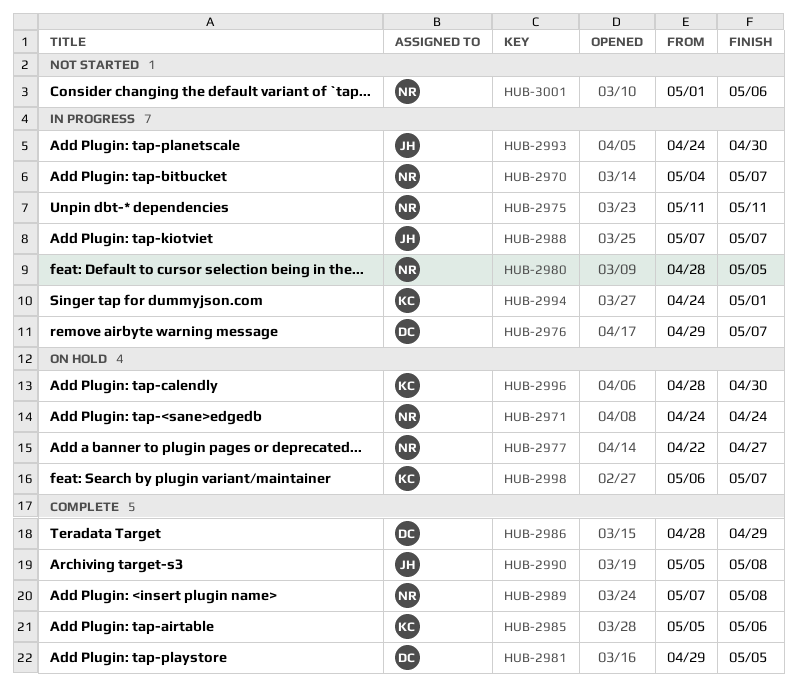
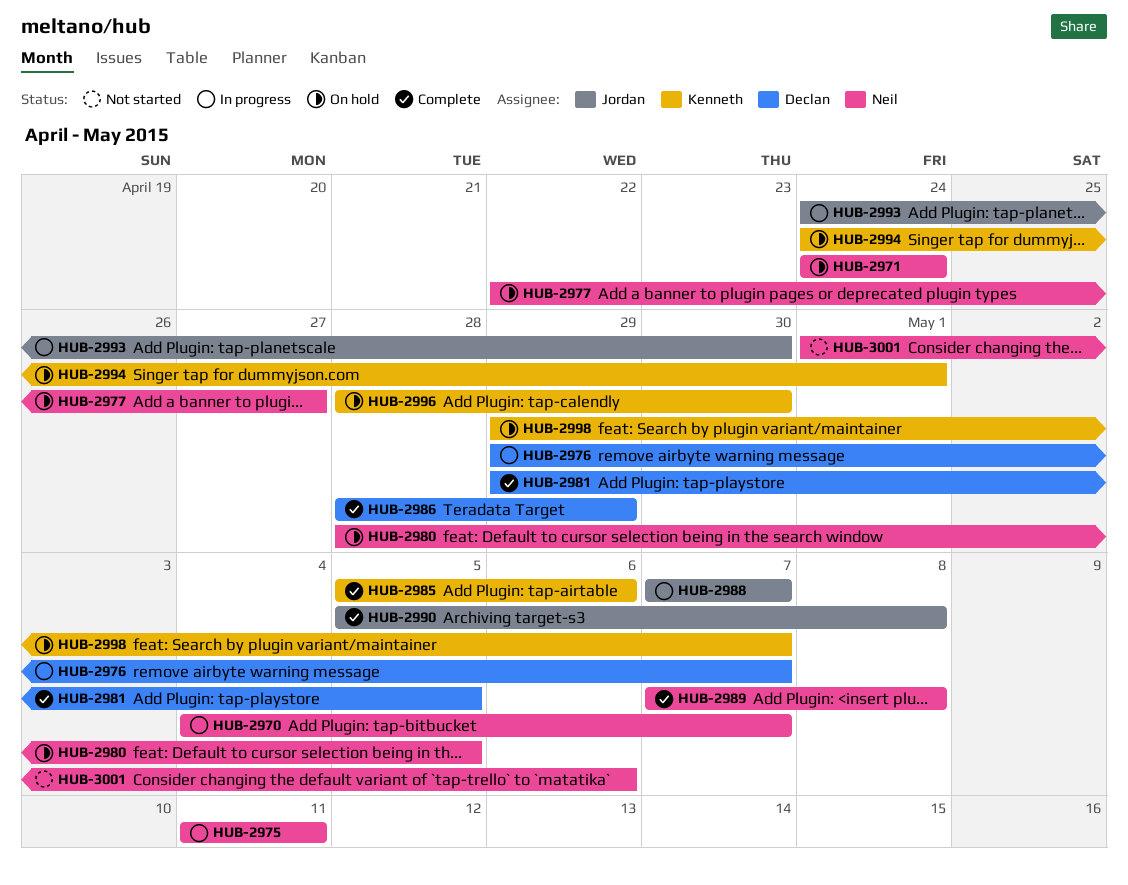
HUB-2980, status: In progress -> On hold
HUB-2994, status: In progress -> On hold
HUB-2998, start: May 6 -> Apr 29

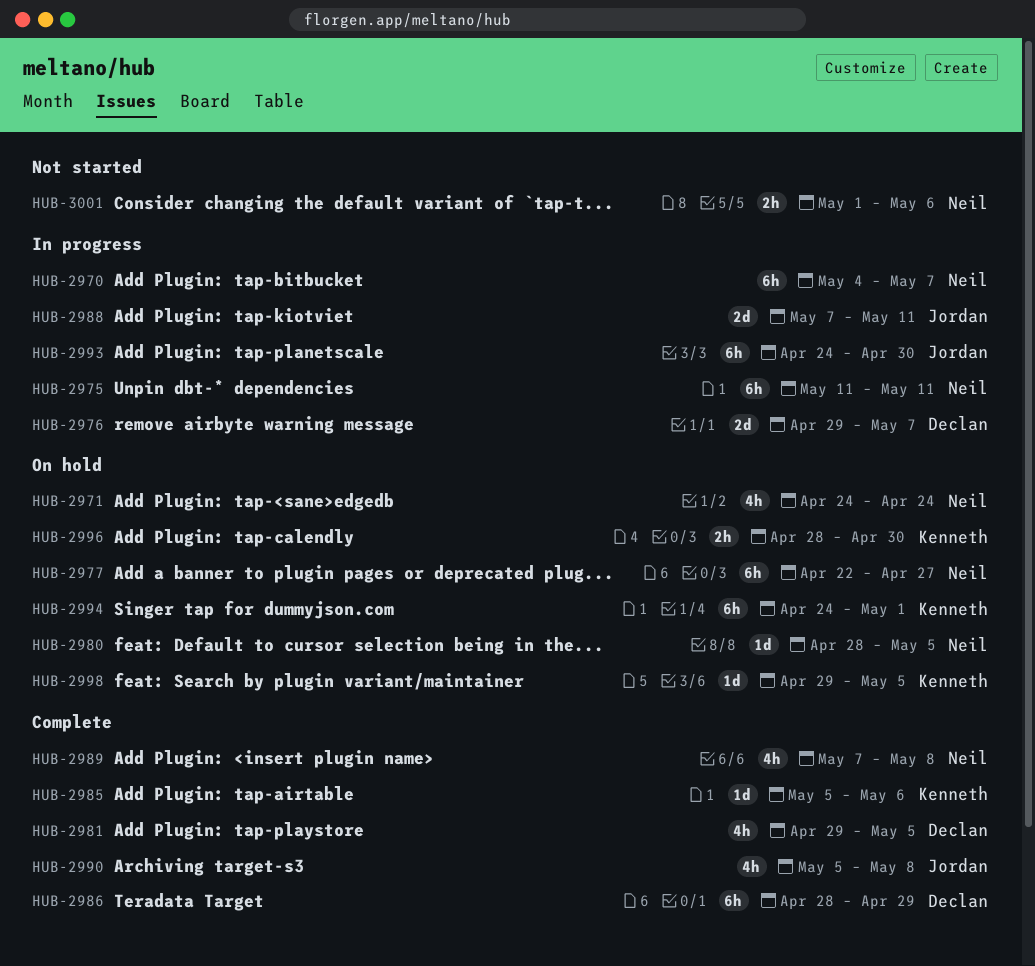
HUB-2988, due: May 7 -> May 11
HUB-2998, due: May 7 -> May 5

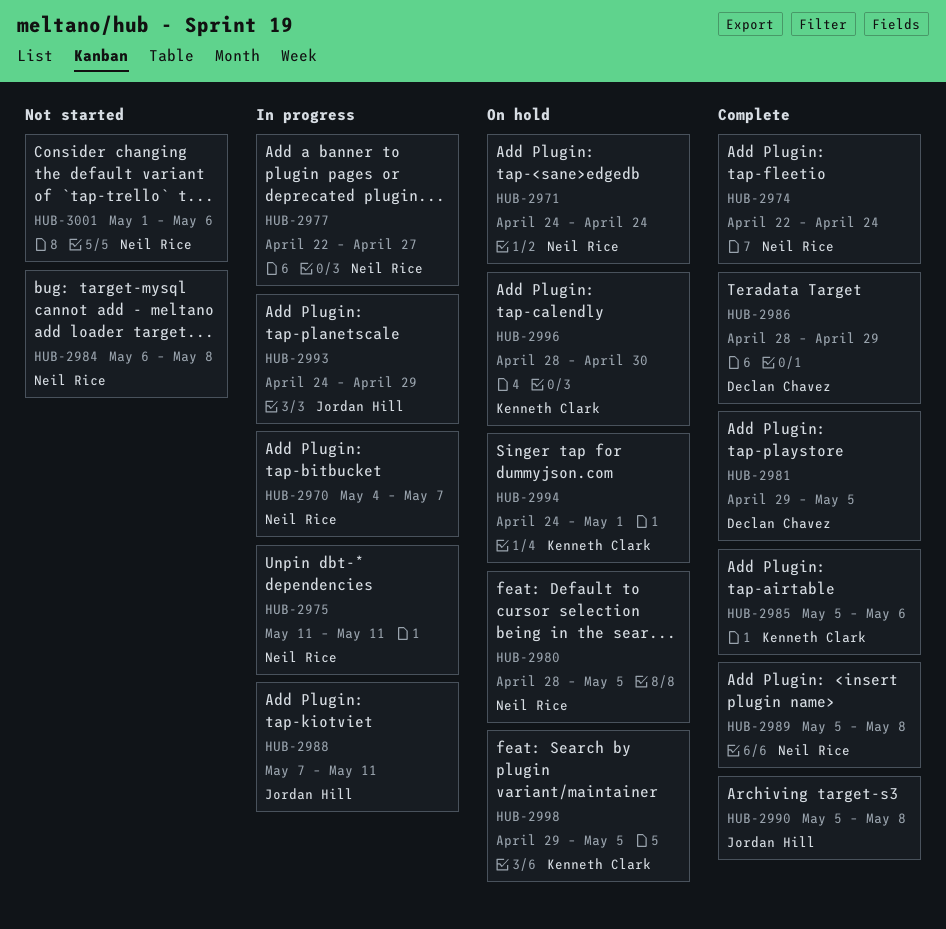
HUB-2974: none -> present
HUB-2976: present -> none
HUB-2977, status: On hold -> In progress
HUB-2984: none -> present
HUB-2989, start: May 7 -> May 5
HUB-2993, due: Apr 30 -> Apr 29

